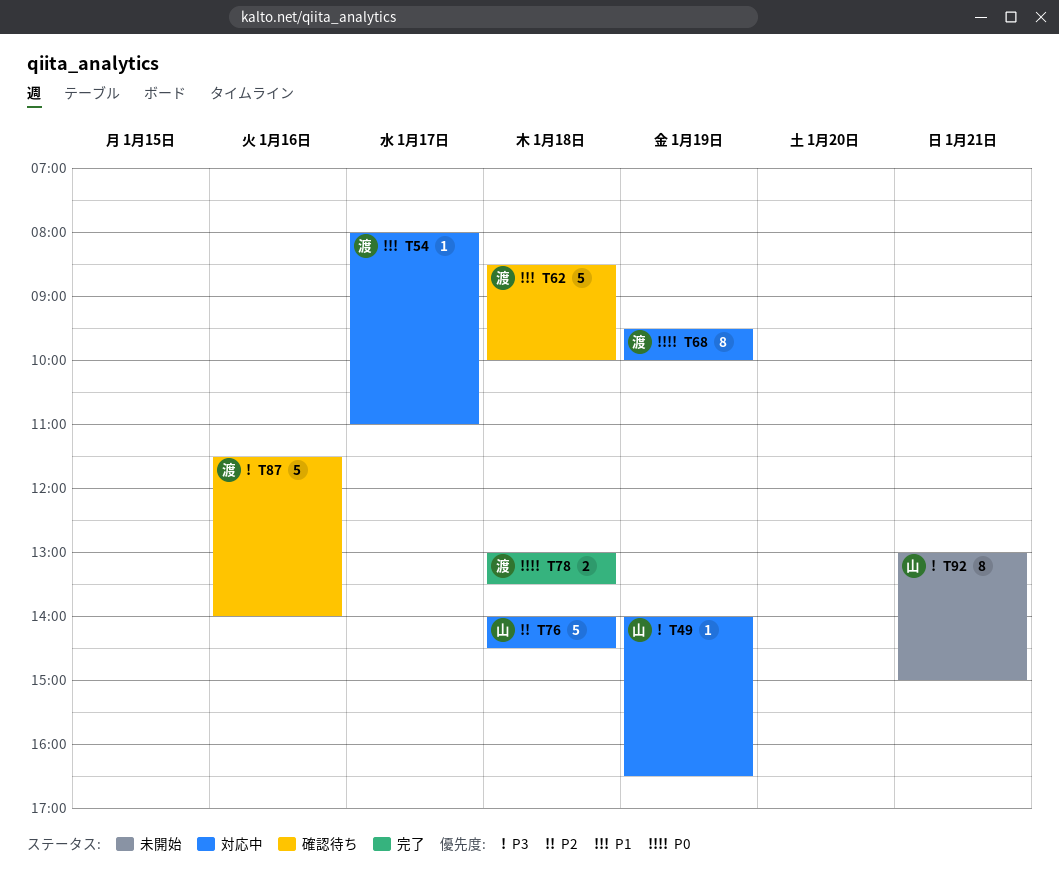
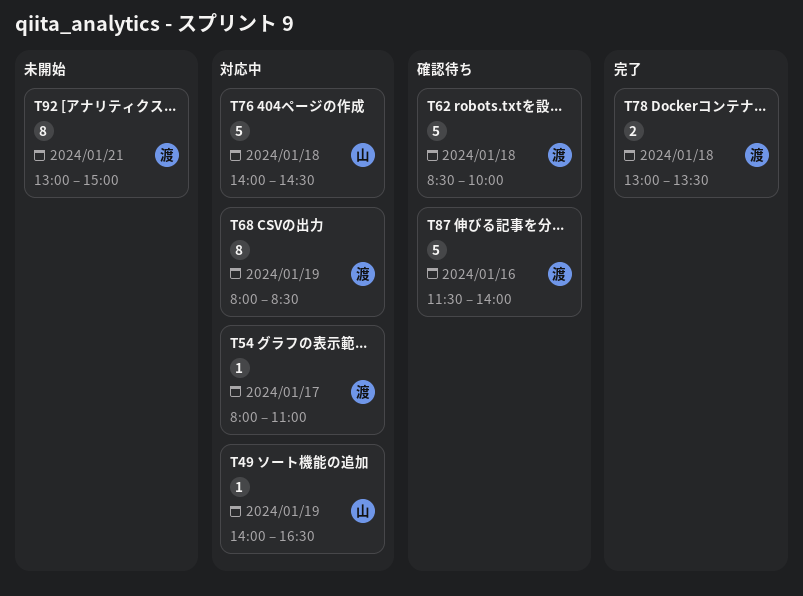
T68, begins: 09:30 -> 08:00
T68, ends: 10:00 -> 08:30
T92, owner: 山 -> 渡

